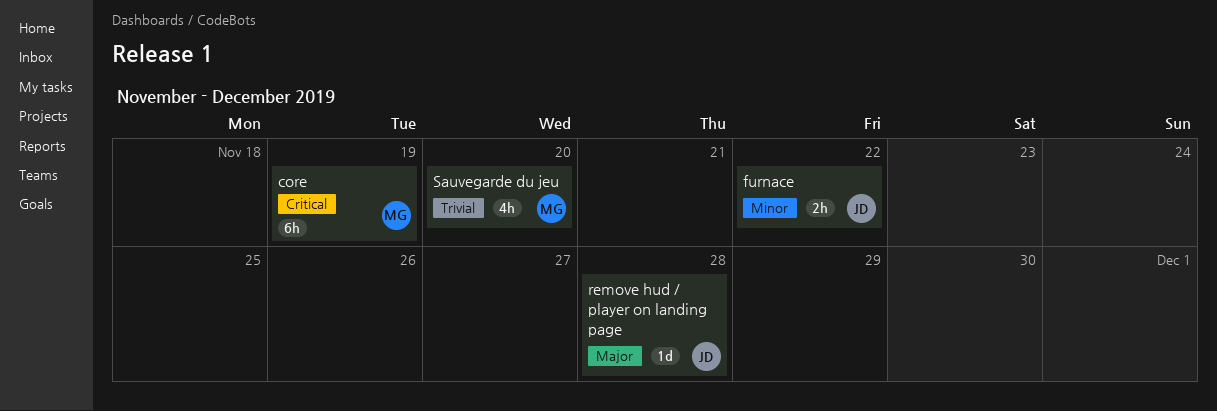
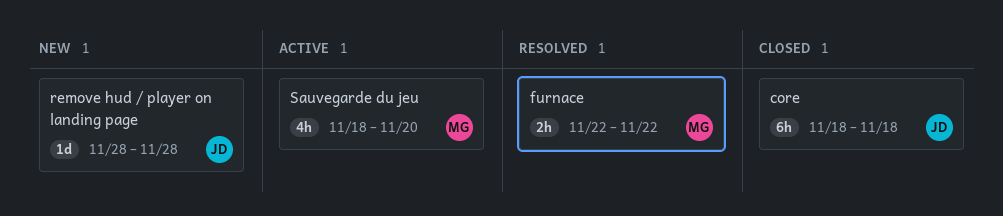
core, owner: MG -> JD
core, due: Nov 19 -> Nov 18
furnace, owner: JD -> MG

